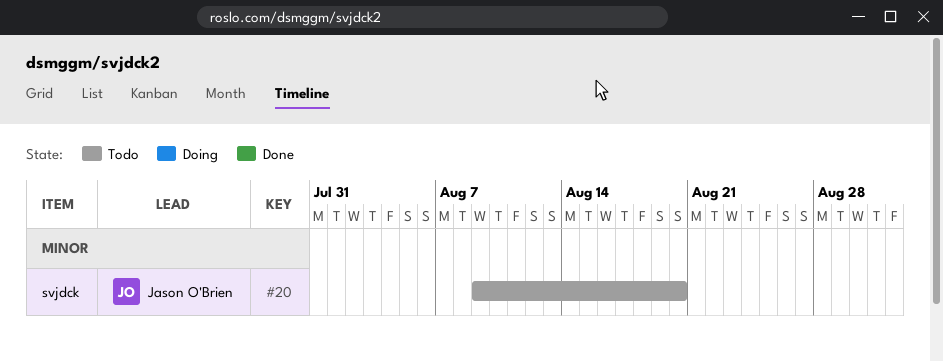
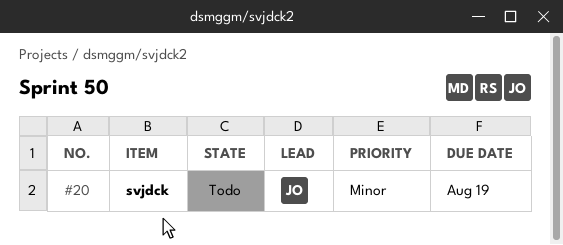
#20, due: Aug 20 -> Aug 19

